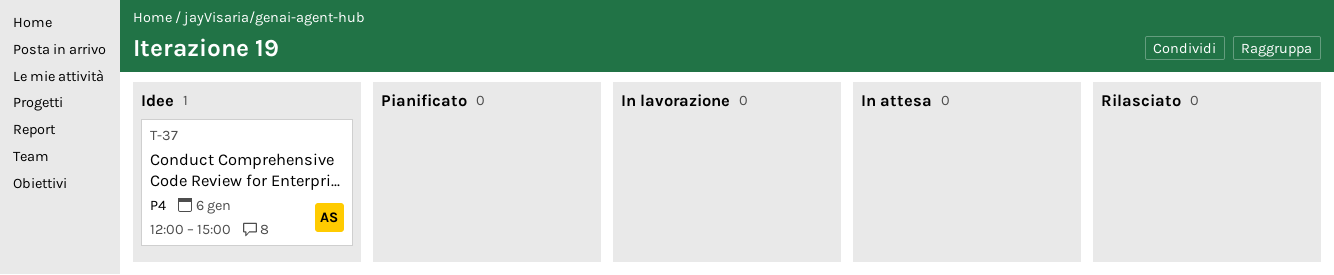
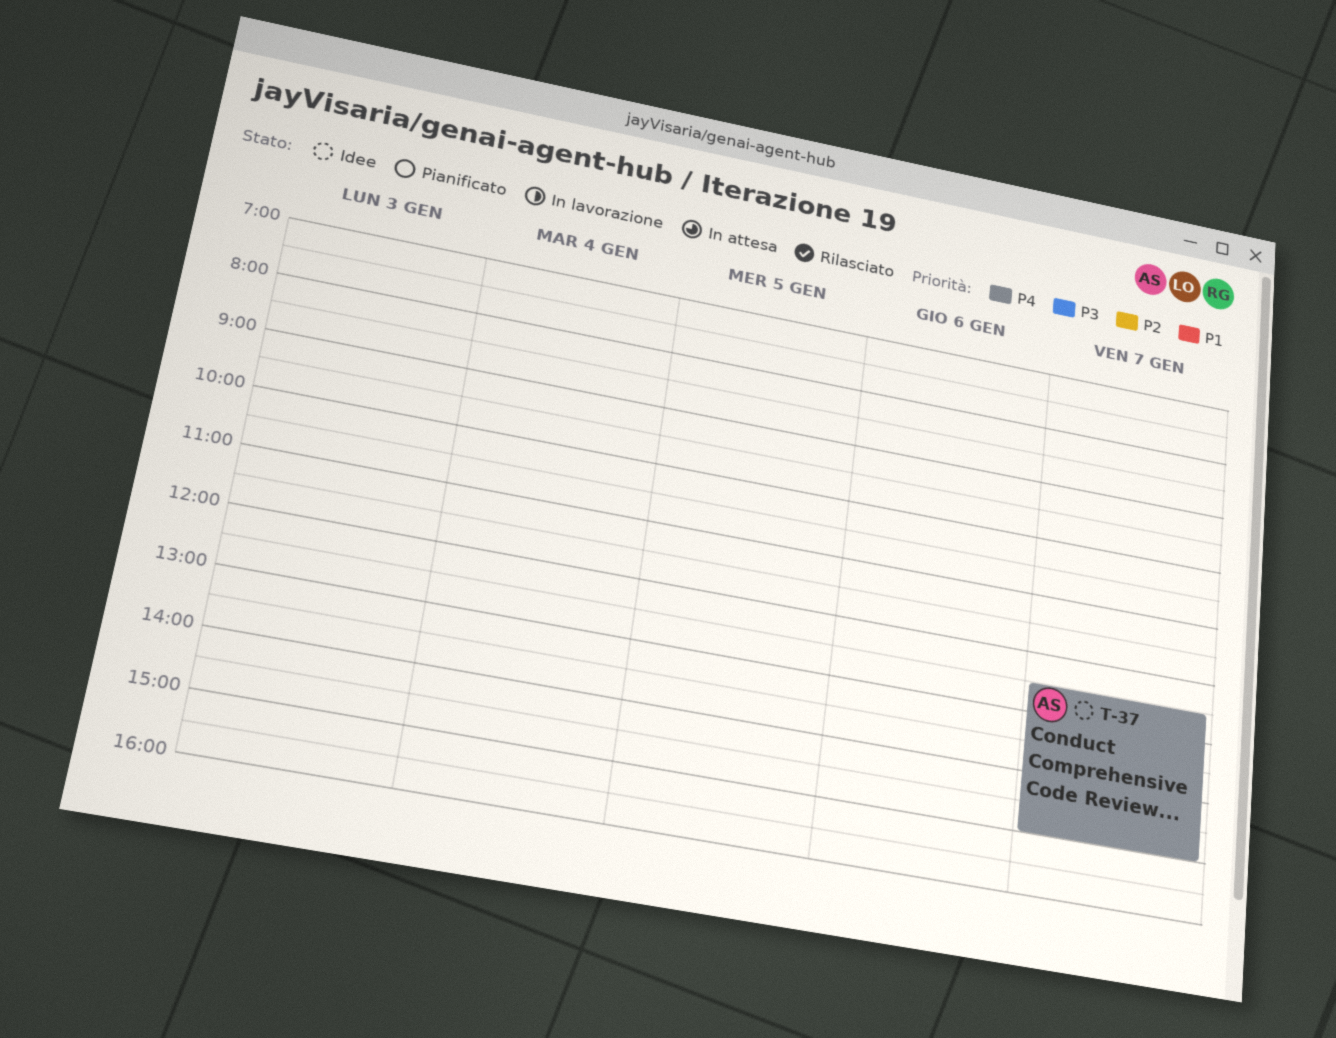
T-37, day: Jan 6 -> Jan 7
T-37, begins: 12:00 -> 12:30

